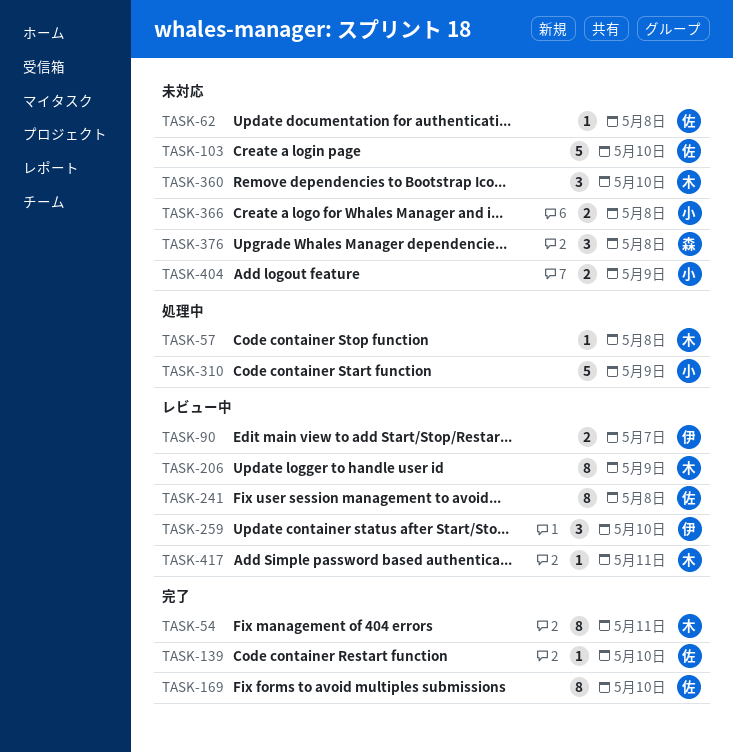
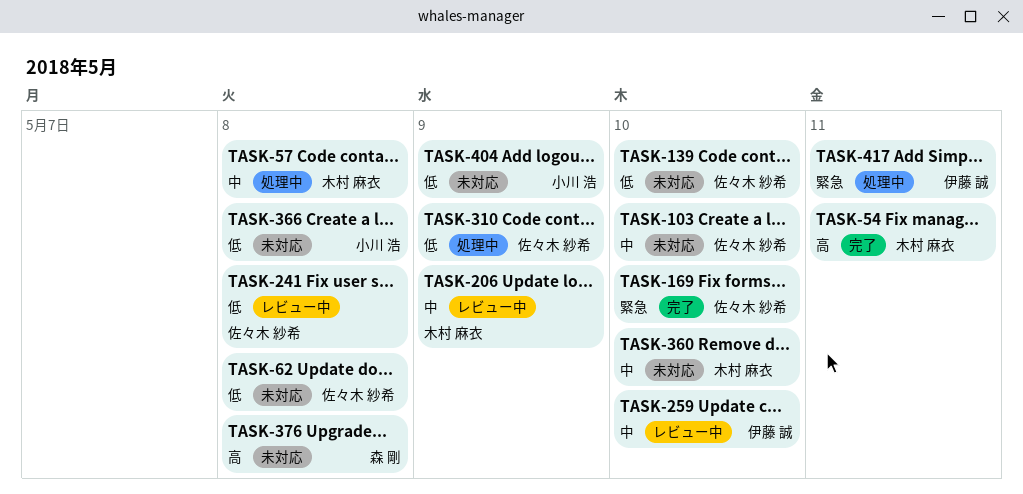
TASK-90: present -> none
TASK-139, status: 完了 -> 未対応
TASK-310, owner: 小川 浩 -> 佐々木 紗希
TASK-417, status: レビュー中 -> 処理中
TASK-417, owner: 木村 麻衣 -> 伊藤 誠

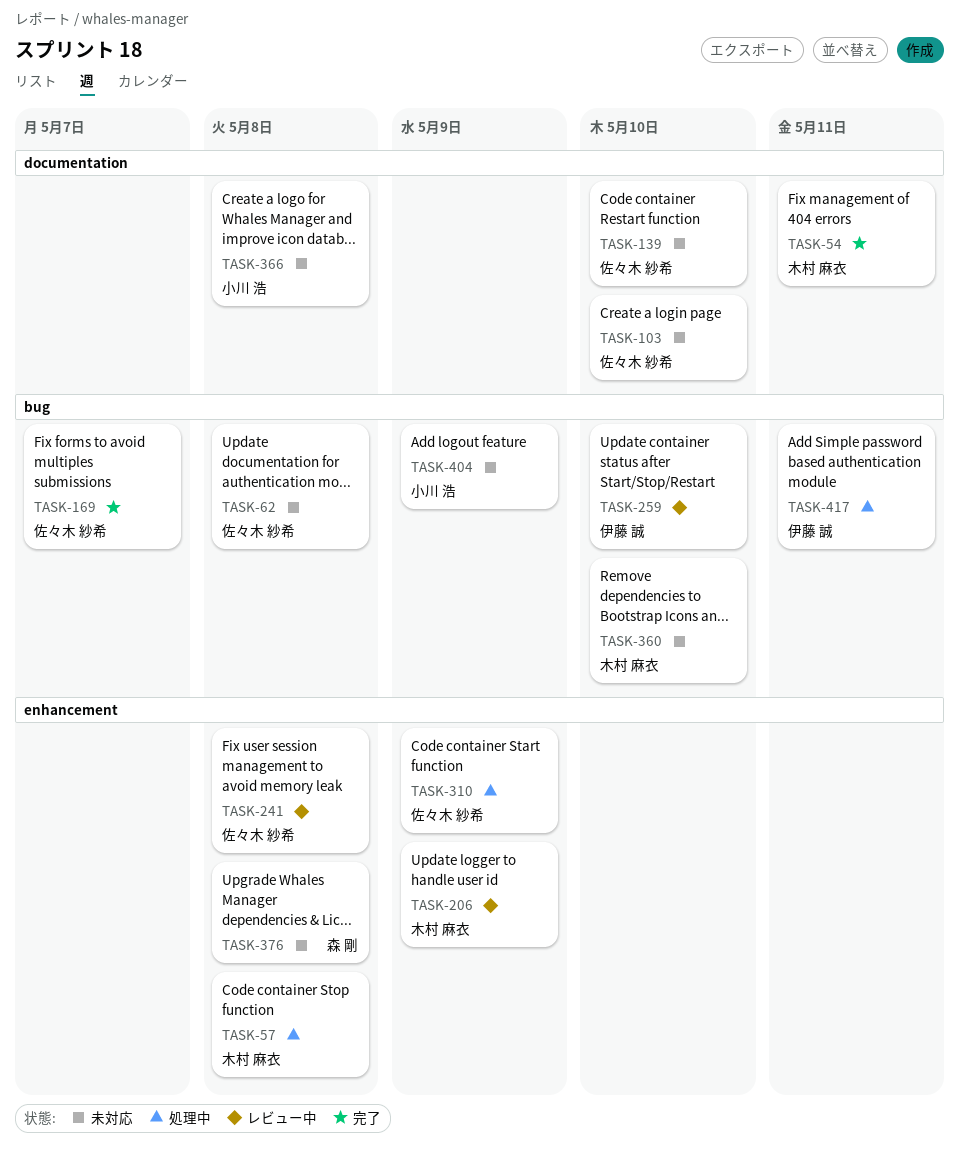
TASK-169, due: May 10 -> May 7

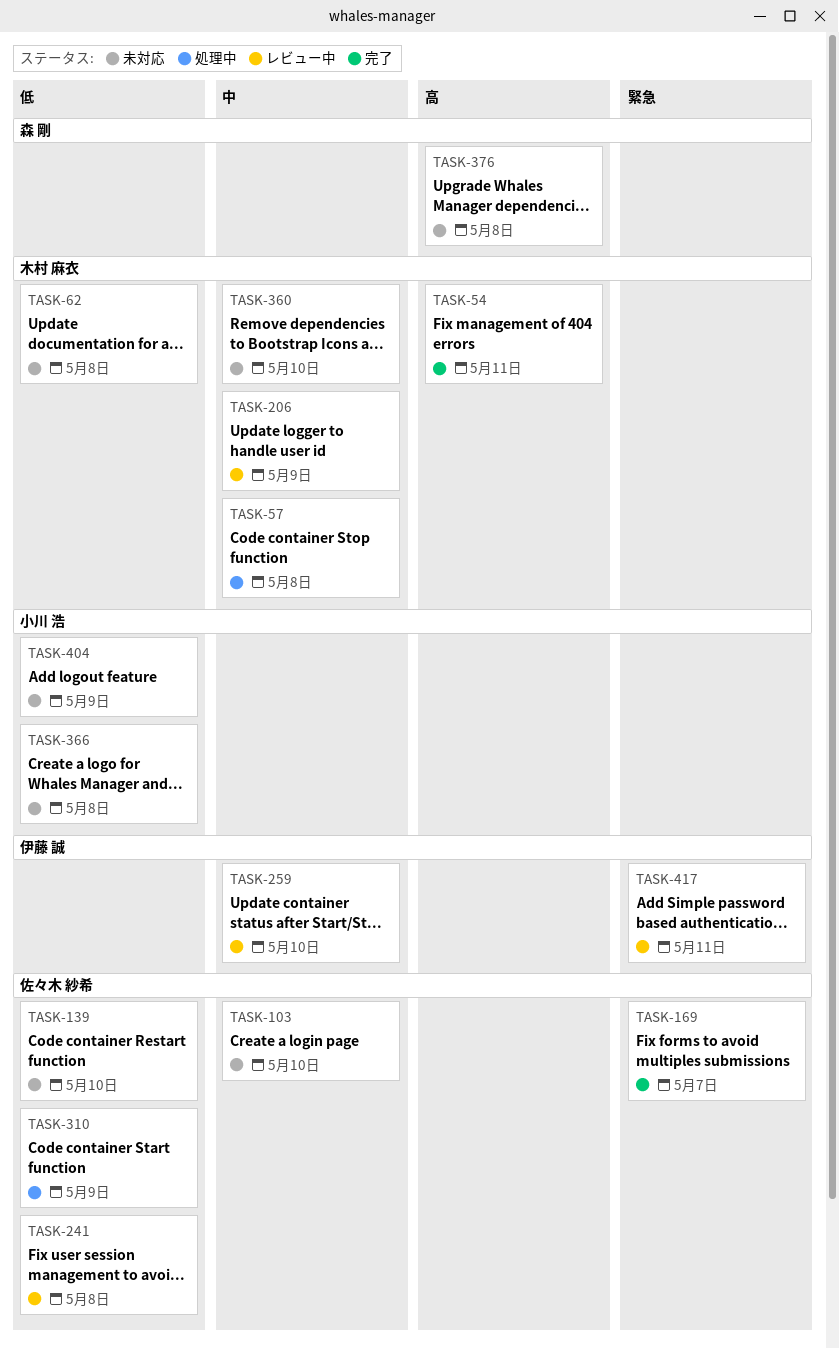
TASK-62, owner: 佐々木 紗希 -> 木村 麻衣
TASK-417, status: 処理中 -> レビュー中

